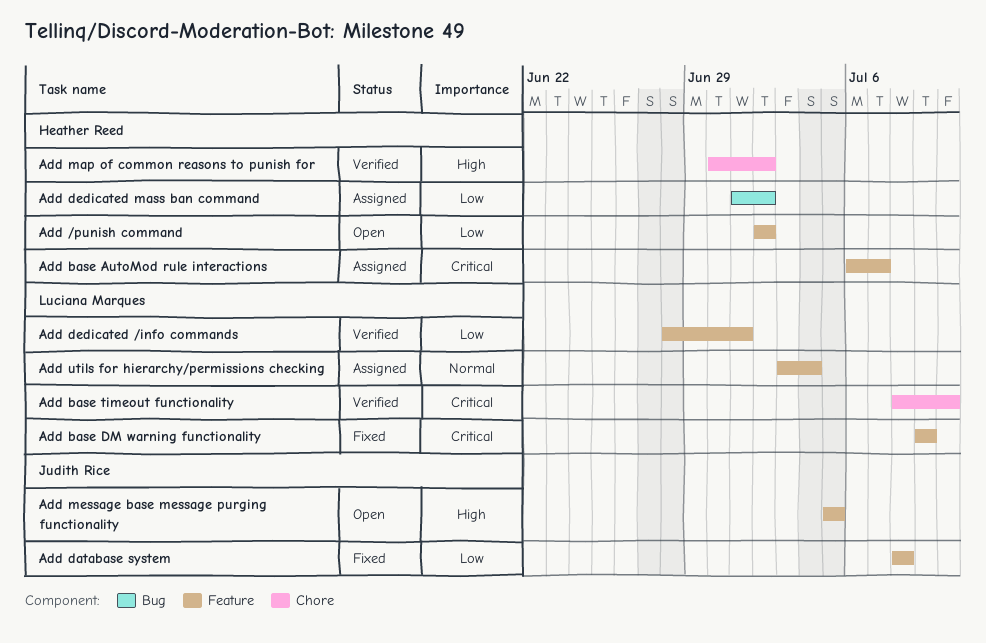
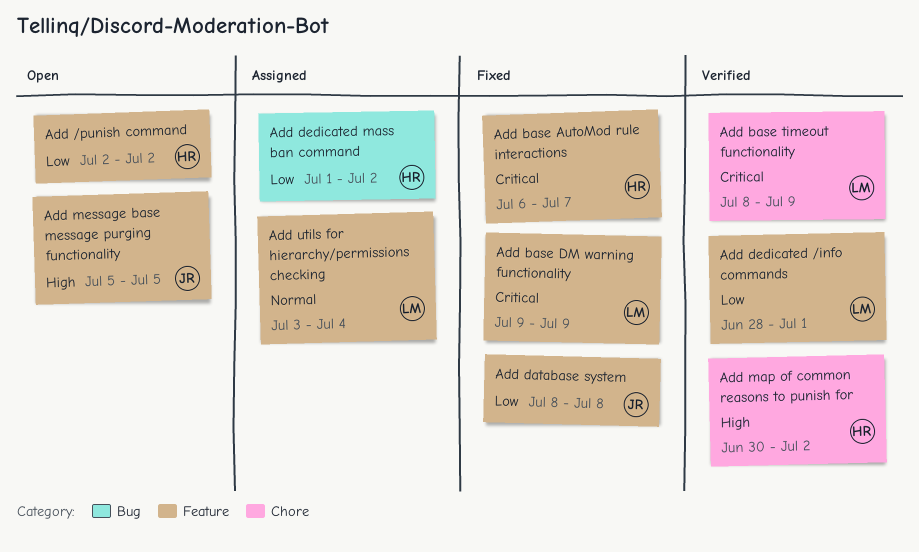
Add base AutoMod rule interactions, status: Assigned -> Fixed
Add base timeout functionality, due: Jul 10 -> Jul 9

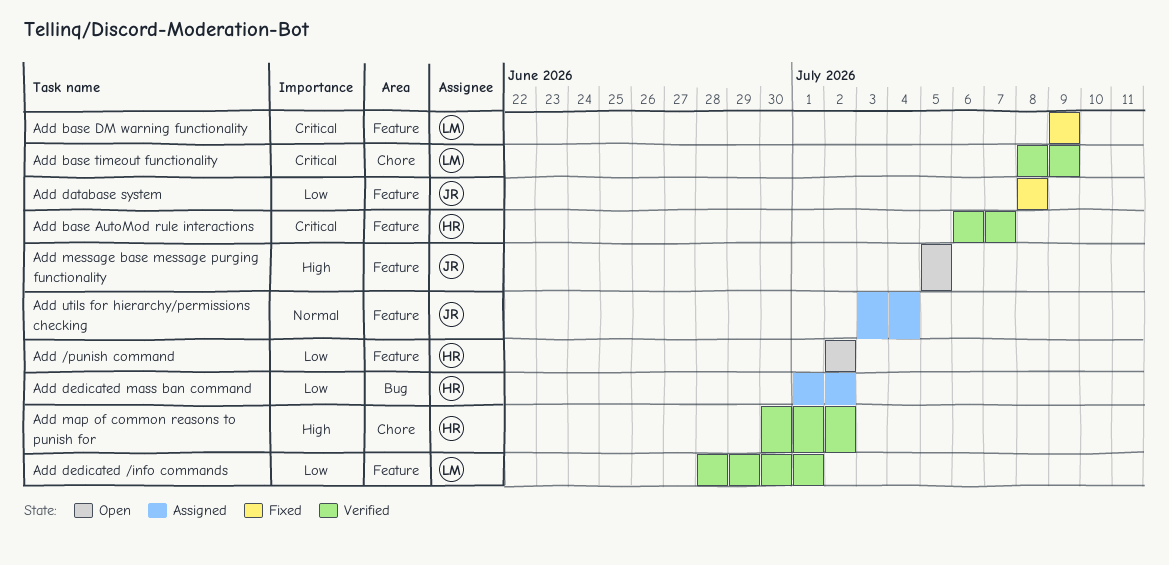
Add base AutoMod rule interactions, status: Fixed -> Verified
Add utils for hierarchy/permissions checking, owner: LM -> JR

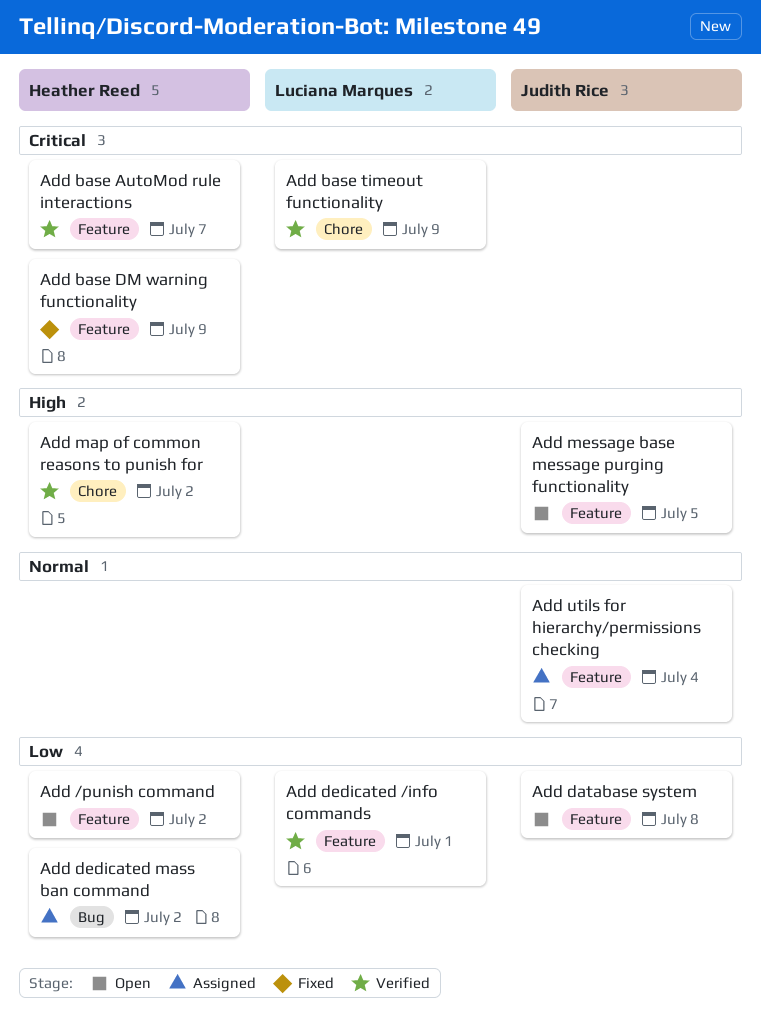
Add base DM warning functionality, owner: Luciana Marques -> Heather Reed
Add database system, status: Fixed -> Open

